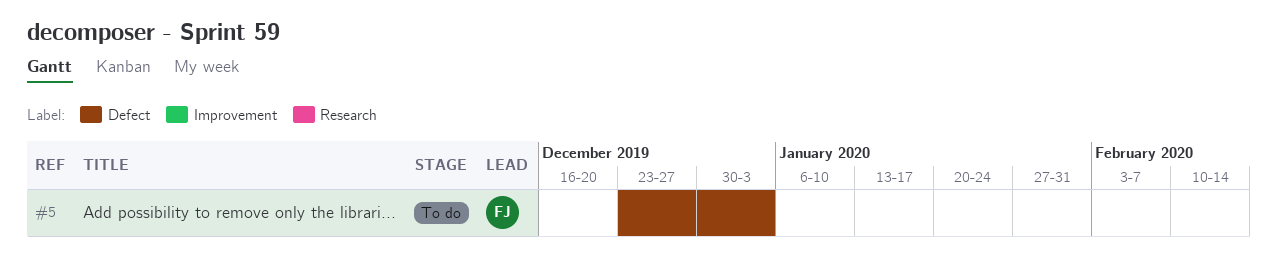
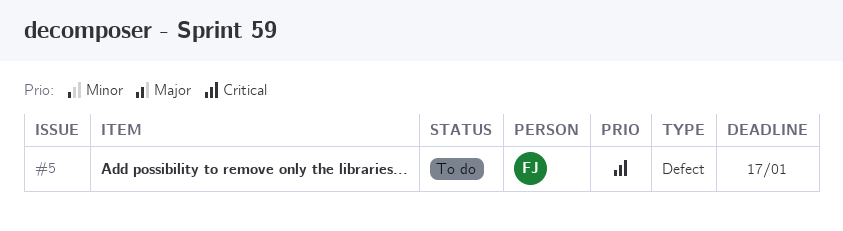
#5, due: Jan 3 -> Jan 17

